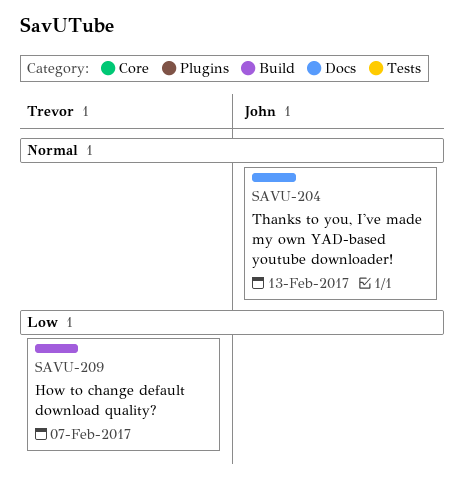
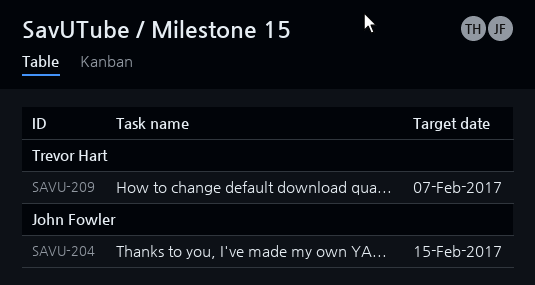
SAVU-204, due: Feb 13 -> Feb 15

